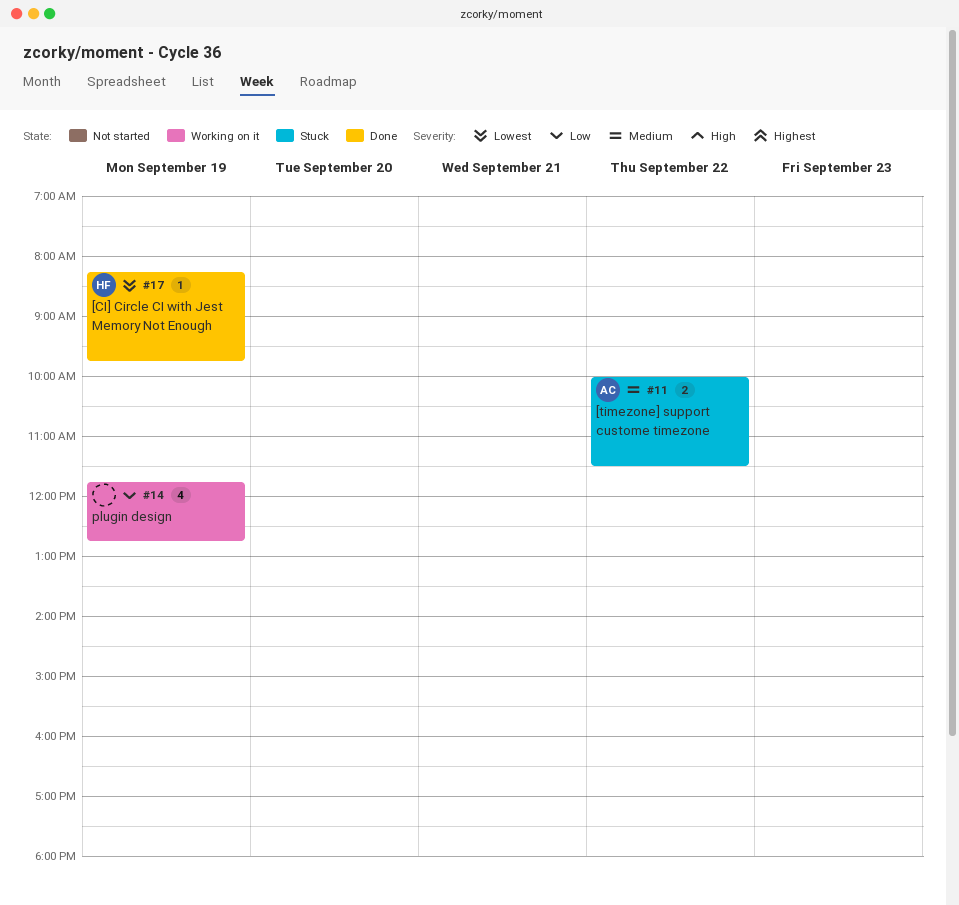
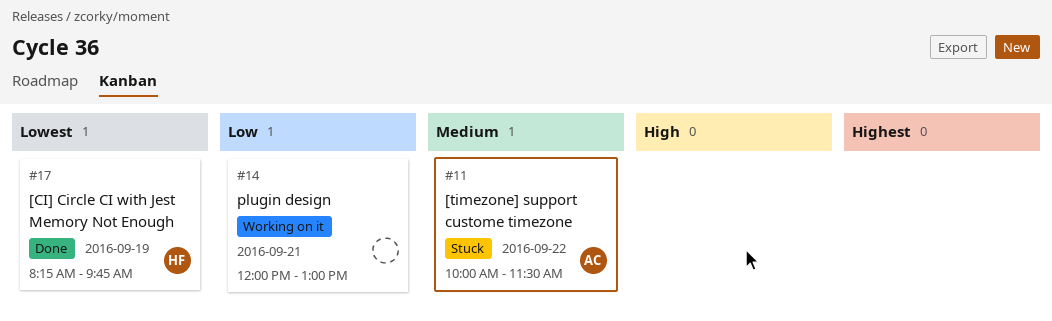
#14, day: Sep 19 -> Sep 21
#14, begins: 11:45 -> 12:00
#14, ends: 12:45 -> 13:00

